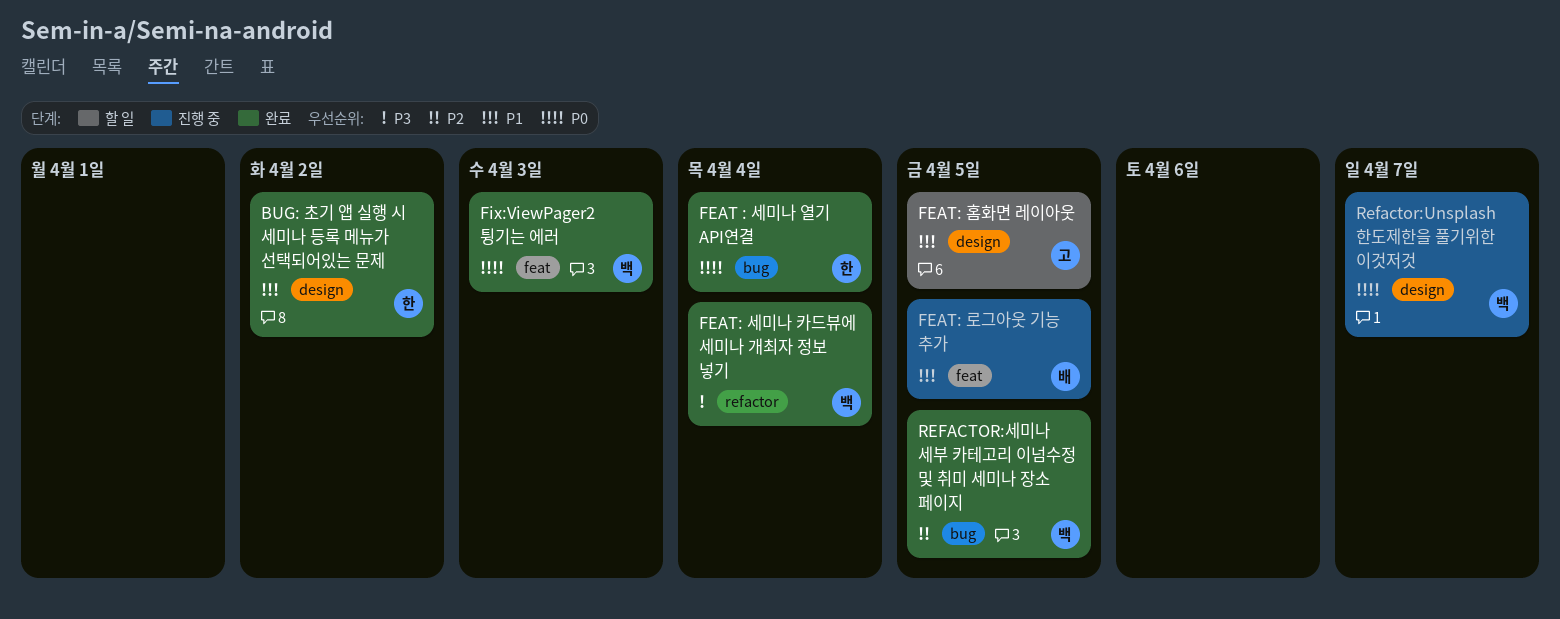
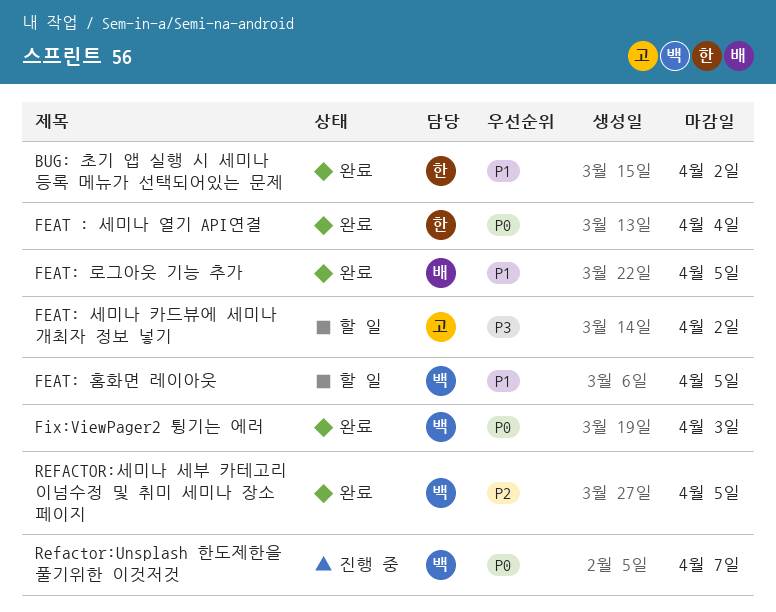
FEAT: 로그아웃 기능 추가, status: 진행 중 -> 완료
FEAT: 세미나 카드뷰에 세미나 개최자 정보 넣기, status: 완료 -> 할 일
FEAT: 세미나 카드뷰에 세미나 개최자 정보 넣기, owner: 백 -> 고
FEAT: 세미나 카드뷰에 세미나 개최자 정보 넣기, due: Apr 4 -> Apr 2
FEAT: 홈화면 레이아웃, owner: 고 -> 백

